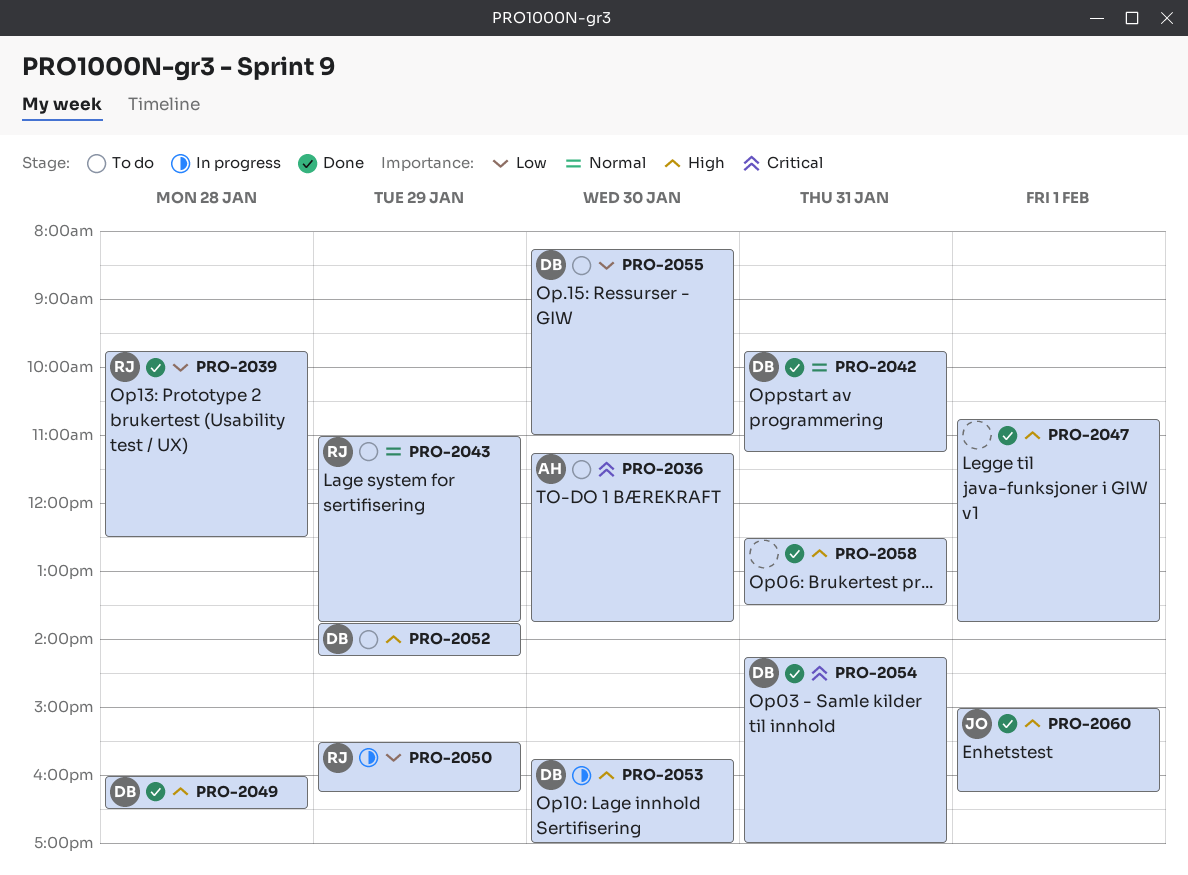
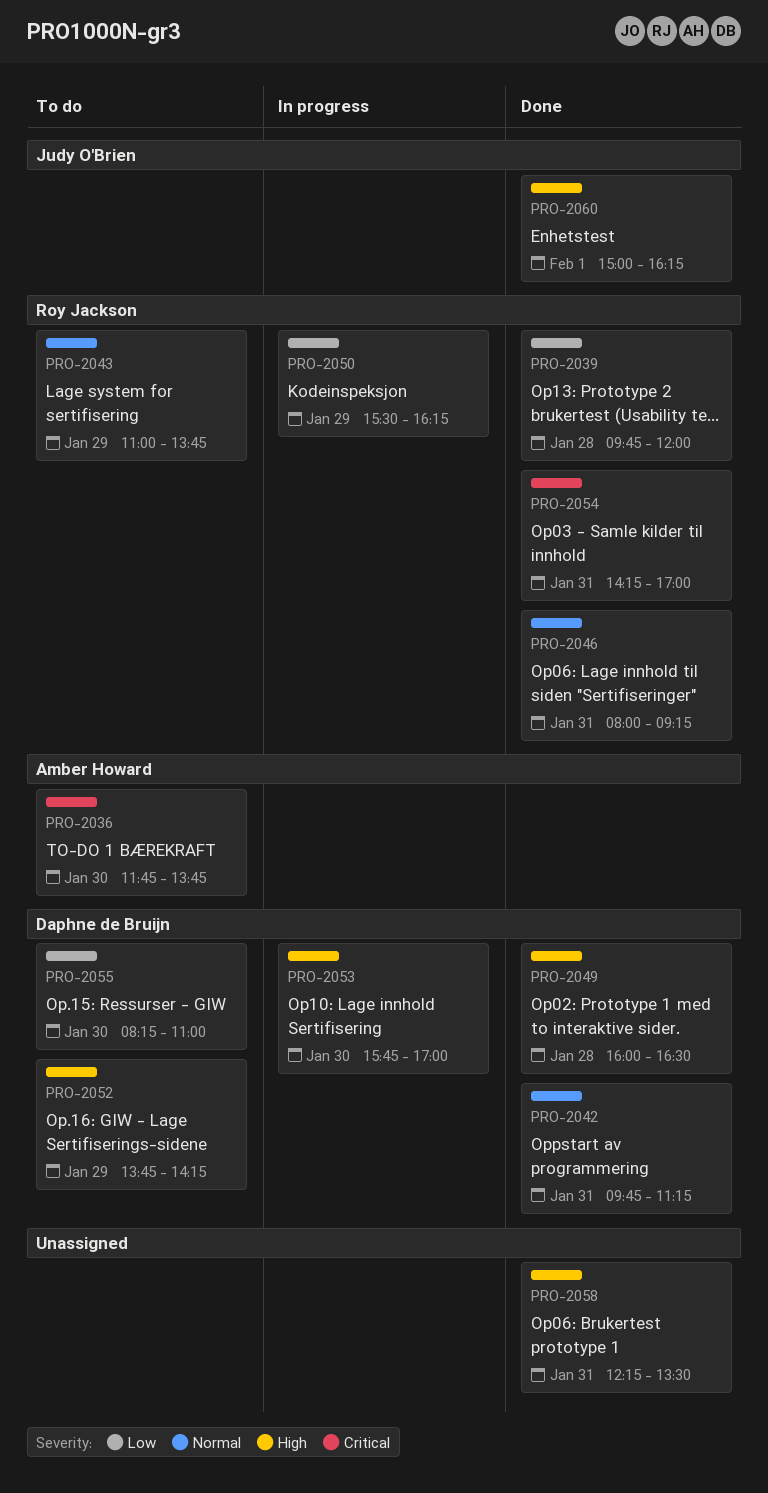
PRO-2036, begins: 11:15 -> 11:45
PRO-2039, ends: 12:30 -> 12:00
PRO-2046: none -> present
PRO-2047: present -> none
PRO-2054, owner: Daphne de Bruijn -> Roy Jackson
PRO-2058, begins: 12:30 -> 12:15

